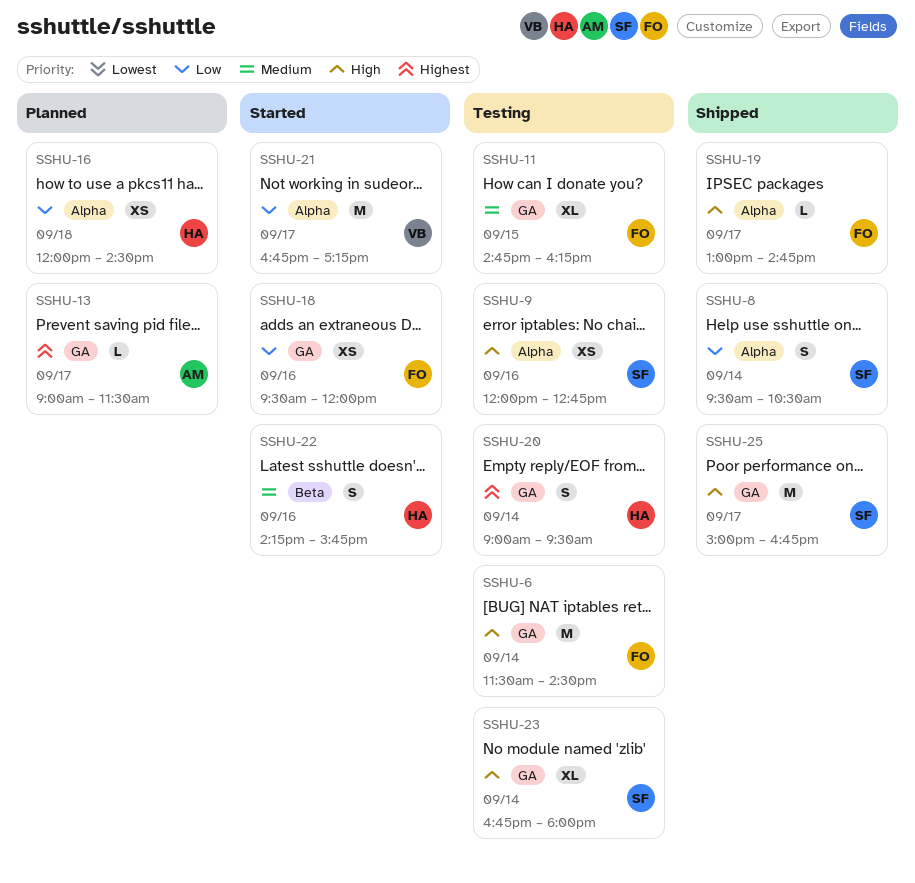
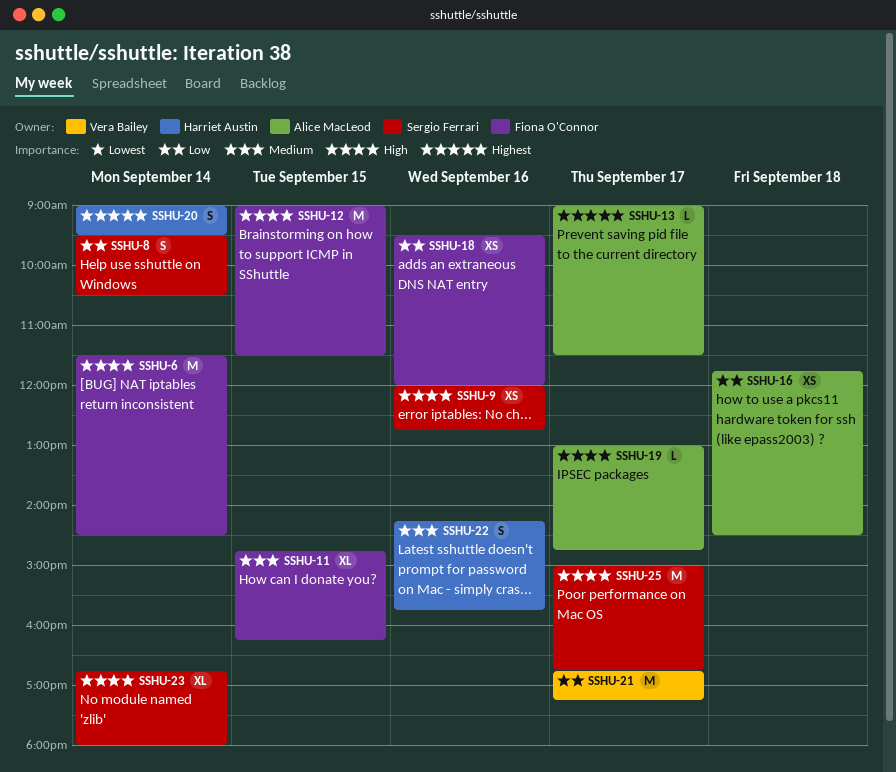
SSHU-12: none -> present
SSHU-16, owner: Harriet Austin -> Alice MacLeod
SSHU-16, begins: 12:00 -> 11:45
SSHU-19, owner: Fiona O'Connor -> Alice MacLeod

